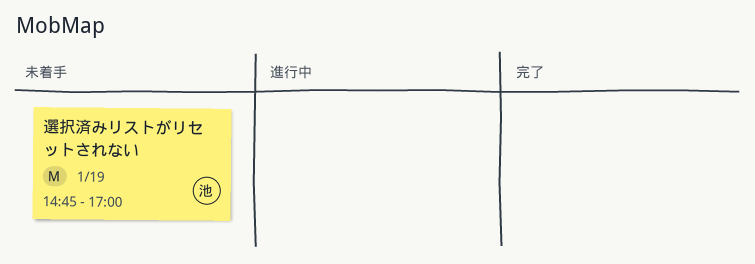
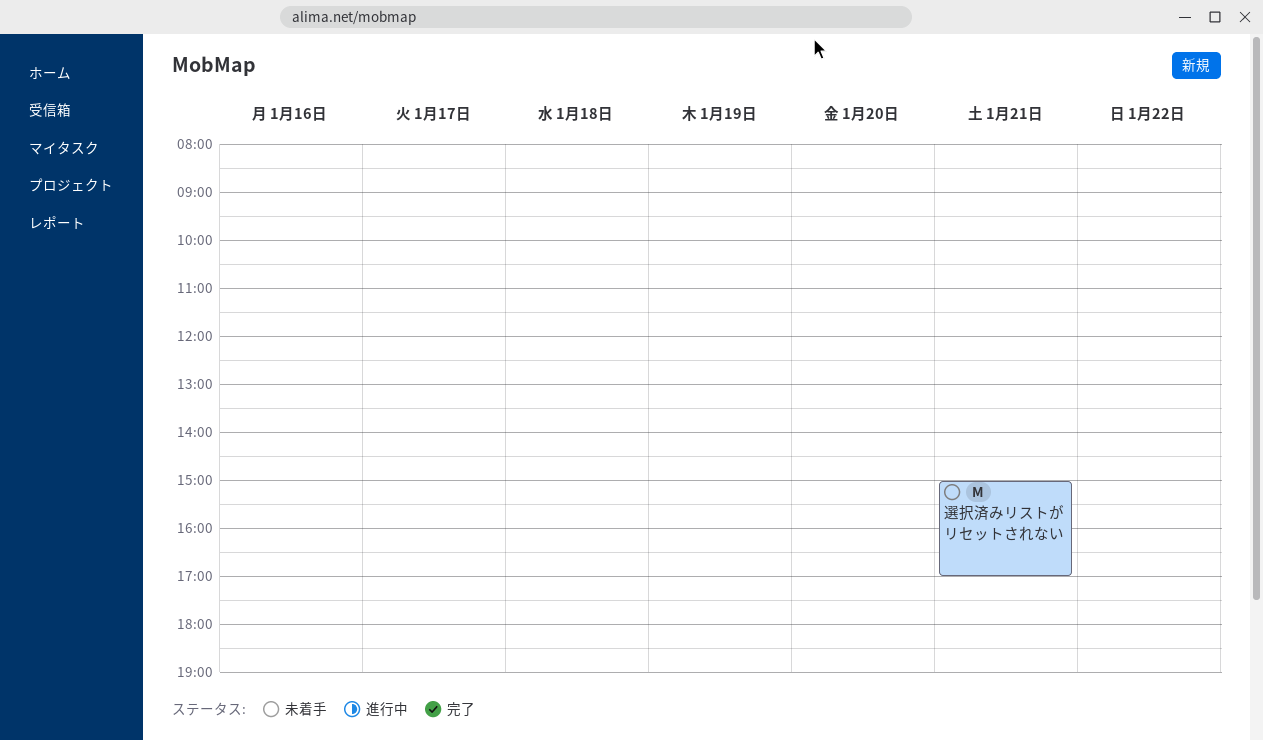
選択済みリストがリセットされない, day: Jan 19 -> Jan 21
選択済みリストがリセットされない, begins: 14:45 -> 15:00

